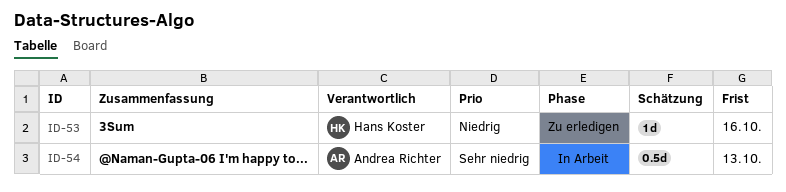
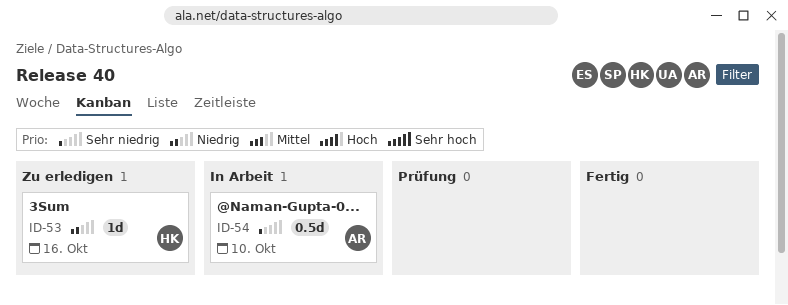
ID-54, due: Oct 13 -> Oct 10

